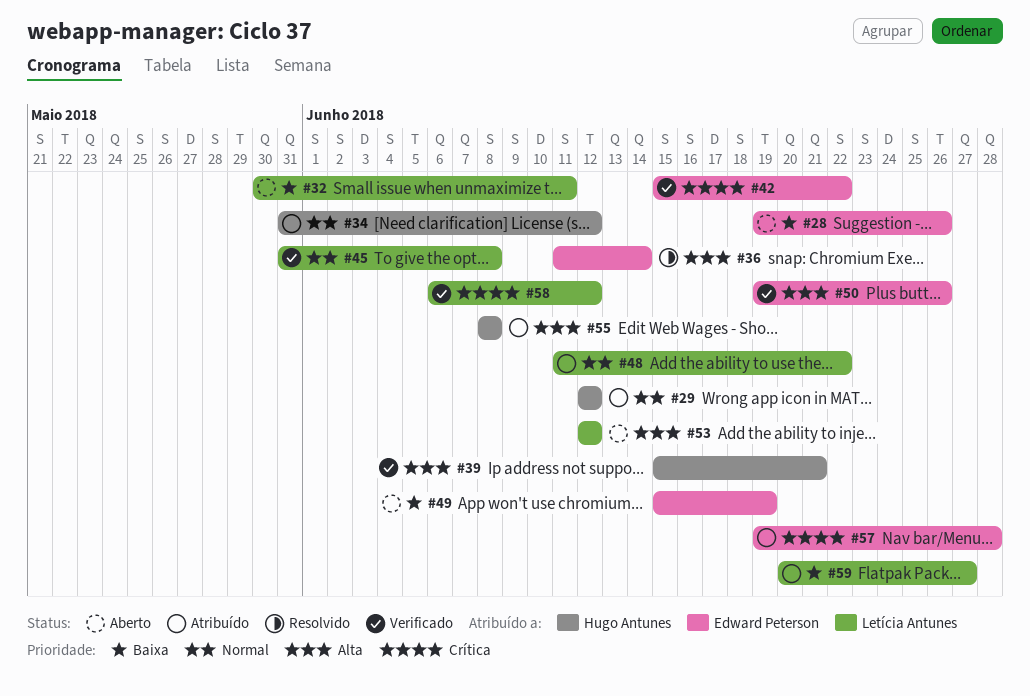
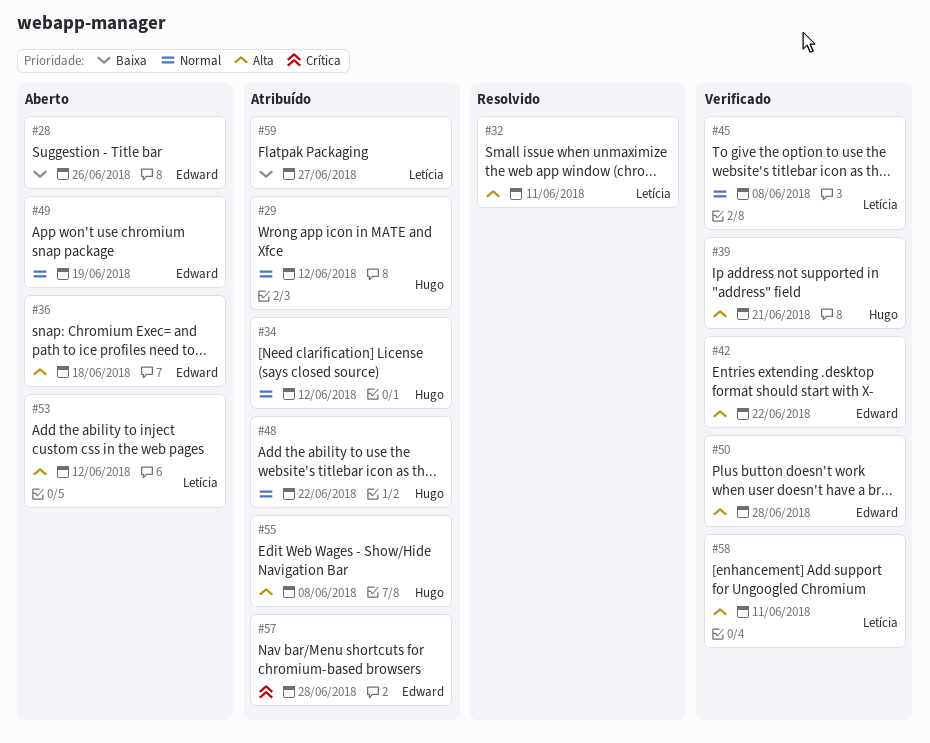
#32, status: Aberto -> Resolvido
#32, priority: Baixa -> Alta
#36, status: Resolvido -> Aberto
#36, due: Jun 14 -> Jun 18
#42, priority: Crítica -> Alta
#48, owner: Letícia Antunes -> Hugo Antunes
#49, priority: Baixa -> Normal
#50, due: Jun 26 -> Jun 28
#58, priority: Crítica -> Alta
#58, due: Jun 12 -> Jun 11

